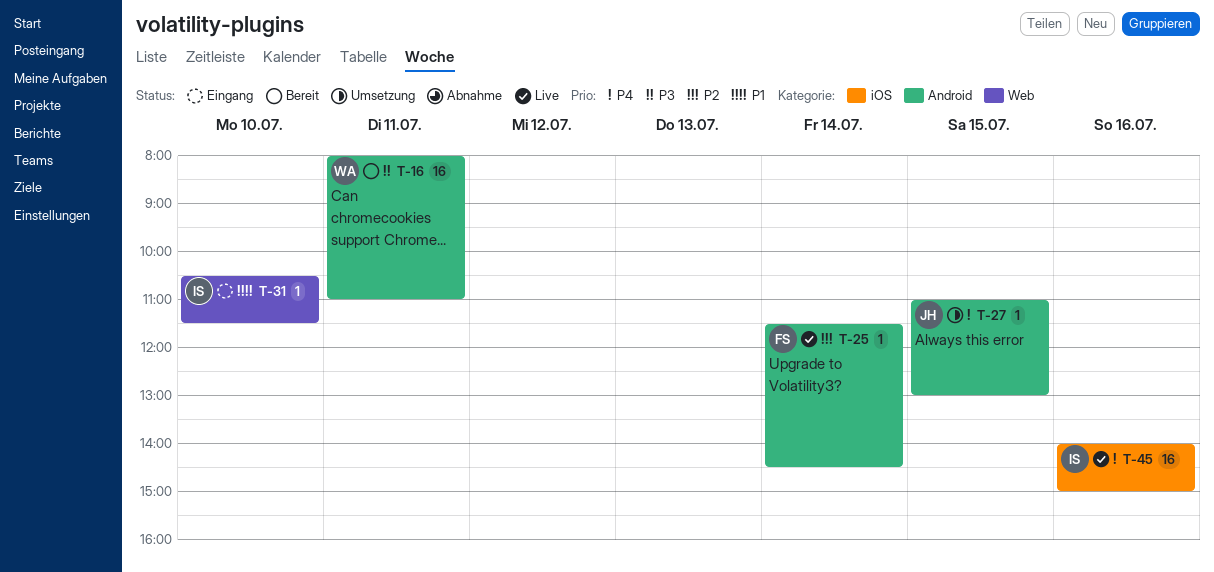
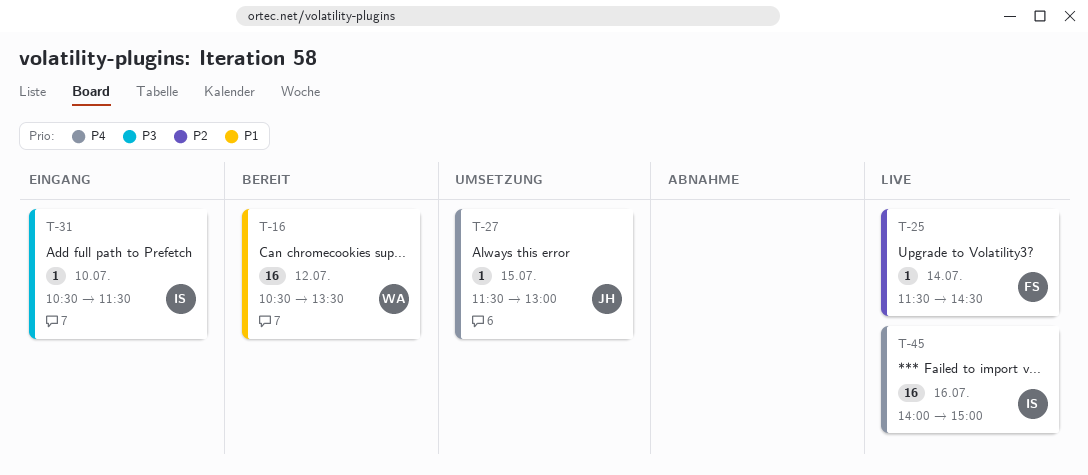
T-16, priority: P3 -> P1
T-16, day: Jul 11 -> Jul 12
T-16, begins: 08:00 -> 10:30
T-16, ends: 11:00 -> 13:30
T-27, begins: 11:00 -> 11:30
T-31, priority: P1 -> P3

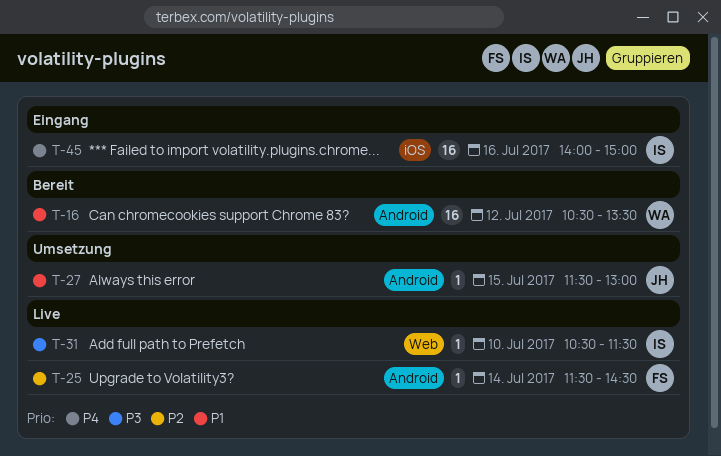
T-27, priority: P4 -> P1
T-31, status: Eingang -> Live
T-45, status: Live -> Eingang

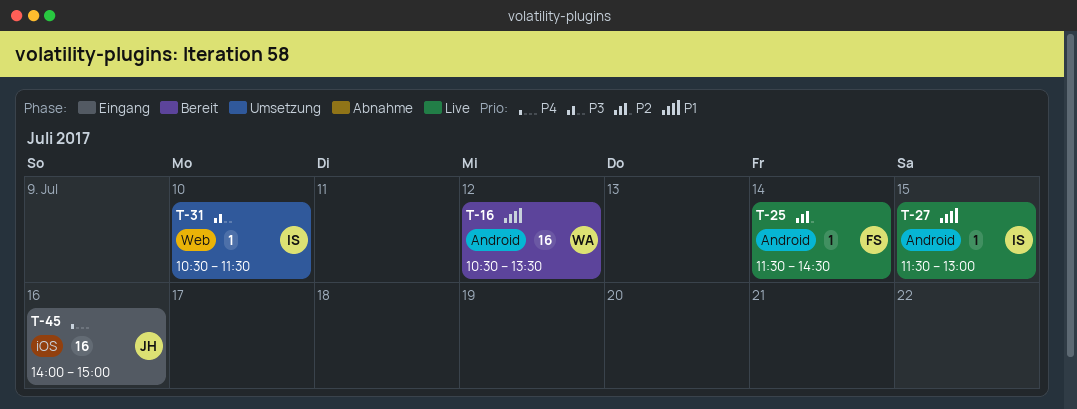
T-27, status: Umsetzung -> Live
T-27, owner: JH -> IS
T-31, status: Live -> Umsetzung
T-45, owner: IS -> JH

